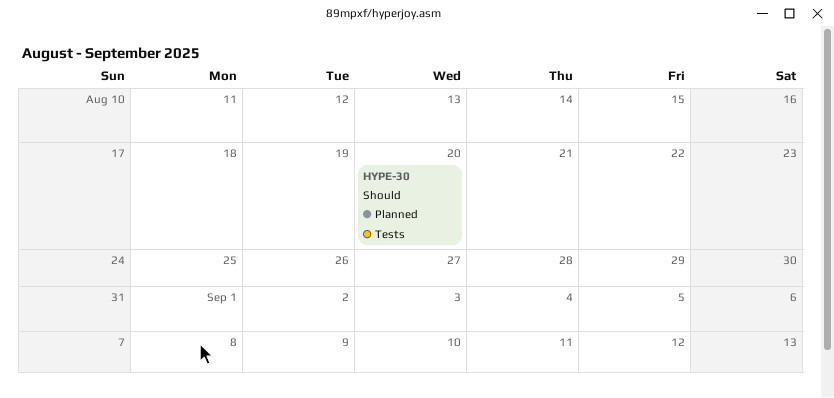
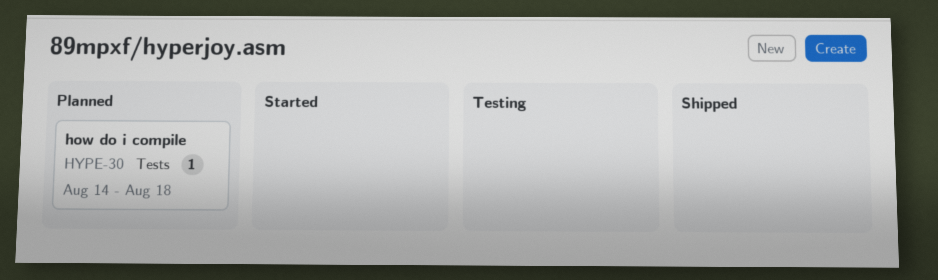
HYPE-30, due: Aug 20 -> Aug 18

